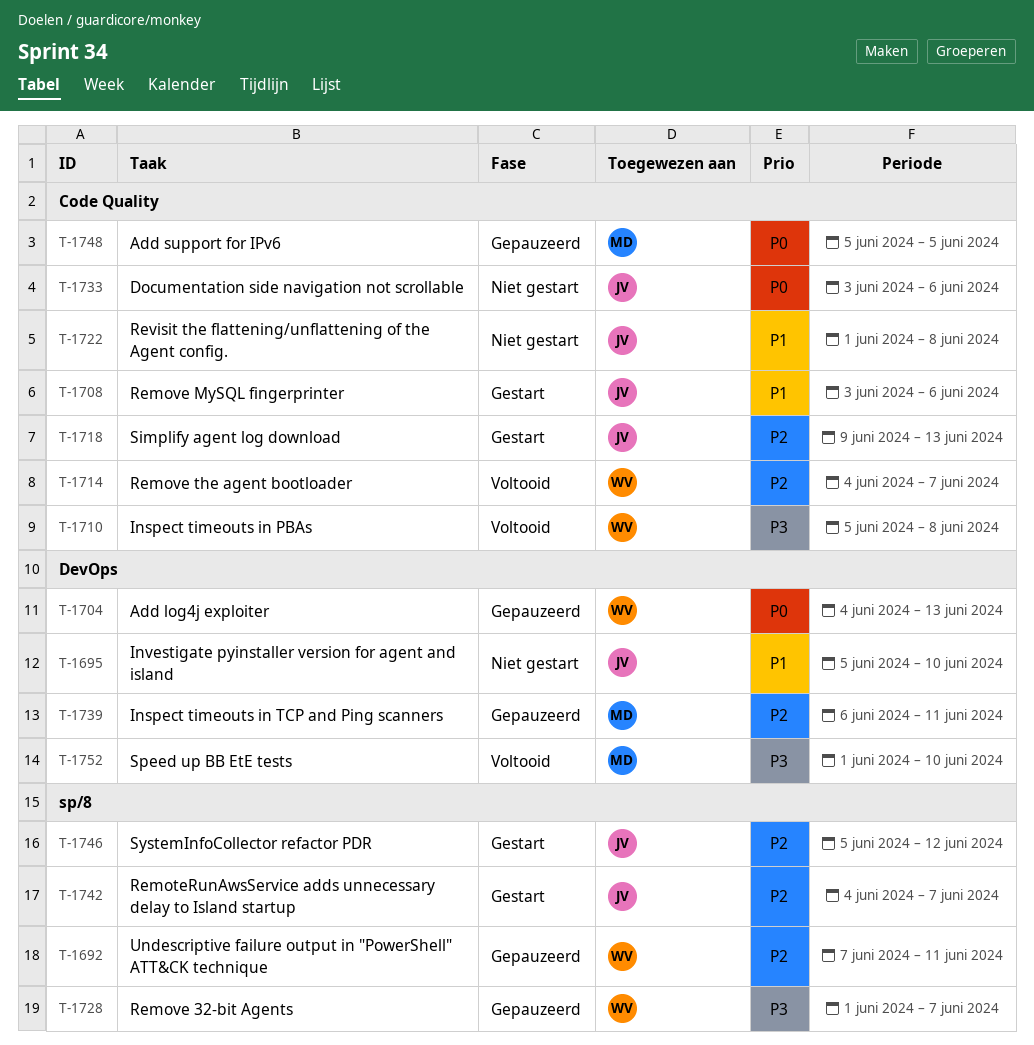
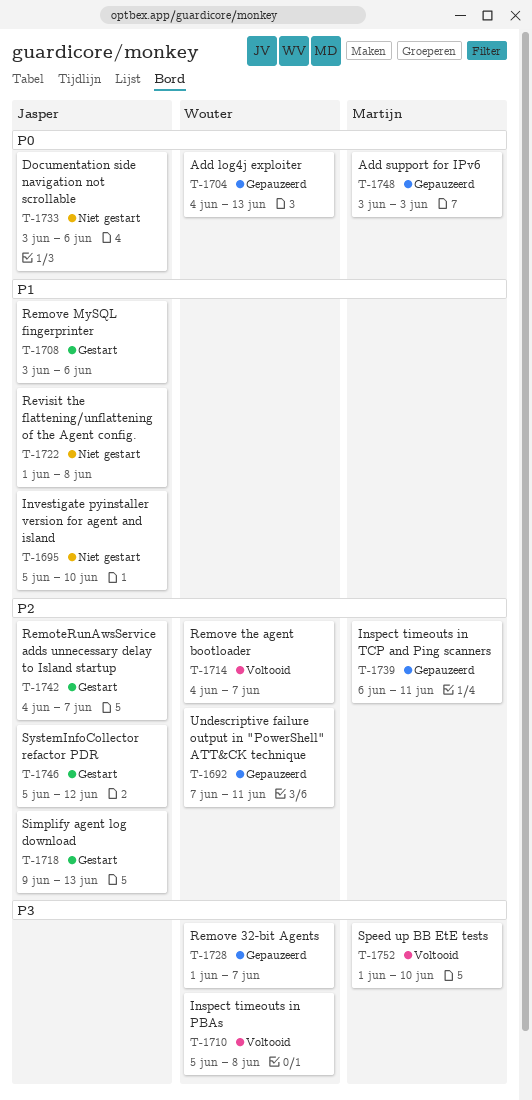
T-1748, start: Jun 5 -> Jun 3
T-1748, due: Jun 5 -> Jun 3

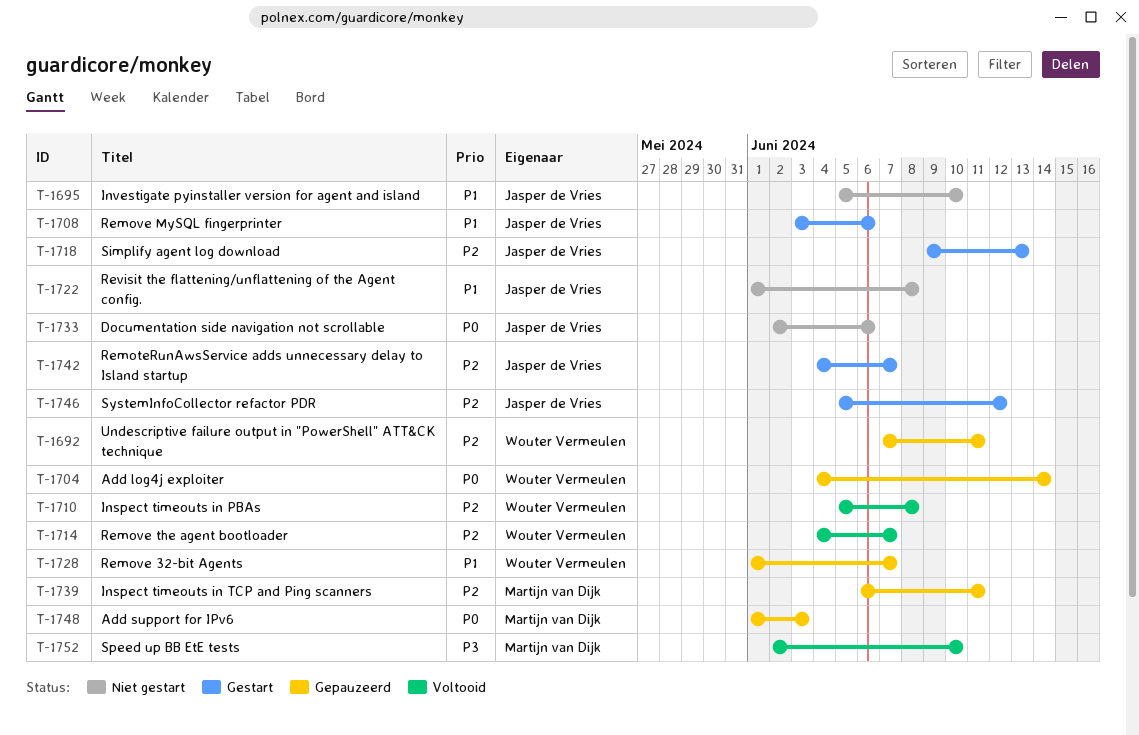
T-1704, due: Jun 13 -> Jun 14
T-1710, priority: P3 -> P2
T-1728, priority: P3 -> P1
T-1733, start: Jun 3 -> Jun 2
T-1748, start: Jun 3 -> Jun 1
T-1752, start: Jun 1 -> Jun 2

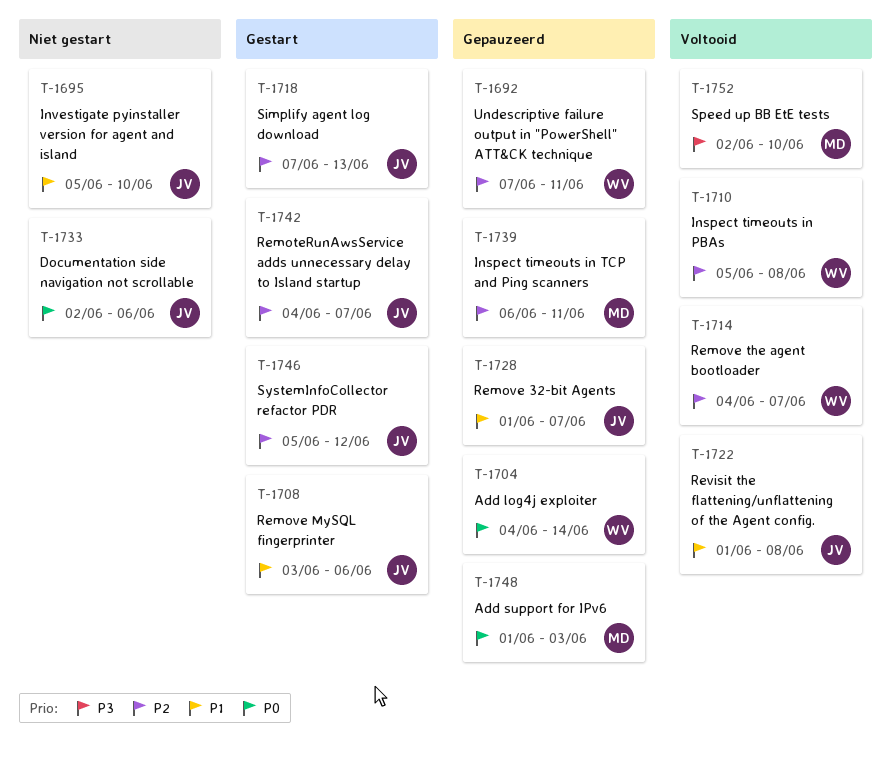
T-1718, start: Jun 9 -> Jun 7
T-1722, status: Niet gestart -> Voltooid
T-1728, owner: Wouter Vermeulen -> Jasper de Vries

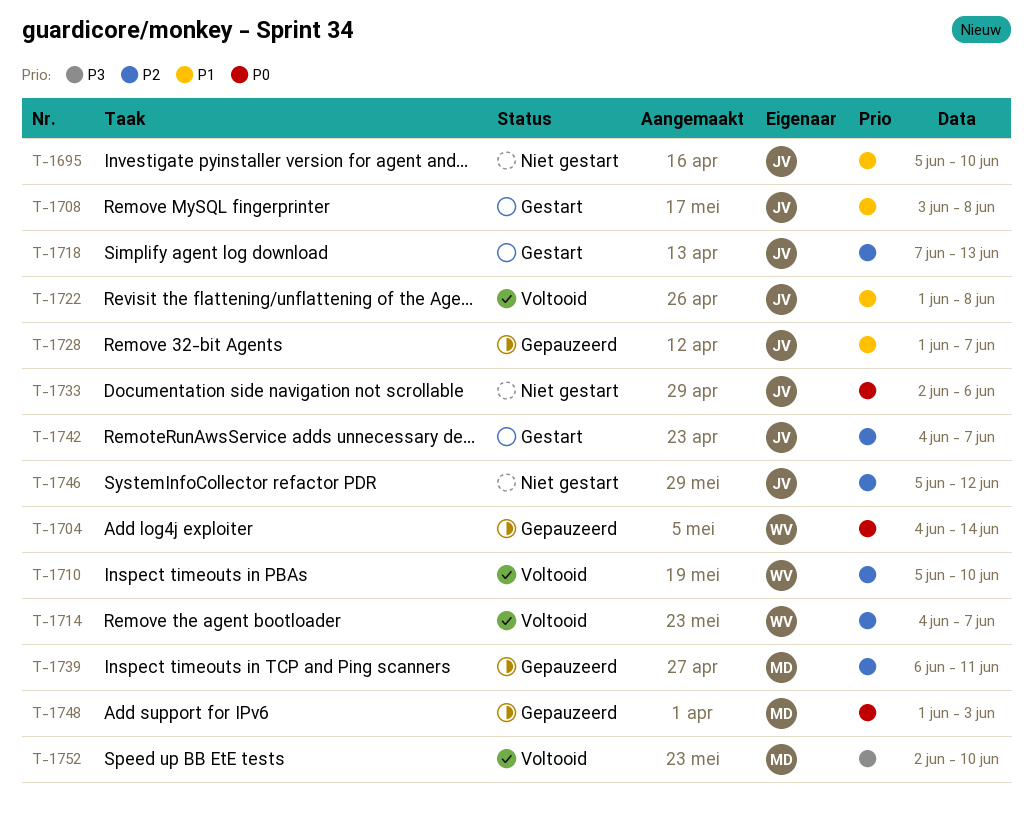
T-1692: present -> none
T-1708, due: Jun 6 -> Jun 8
T-1710, due: Jun 8 -> Jun 10
T-1746, status: Gestart -> Niet gestart

